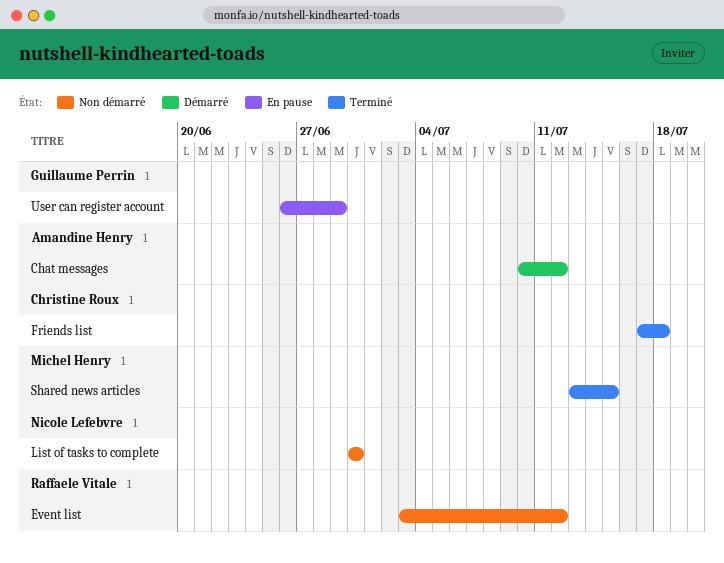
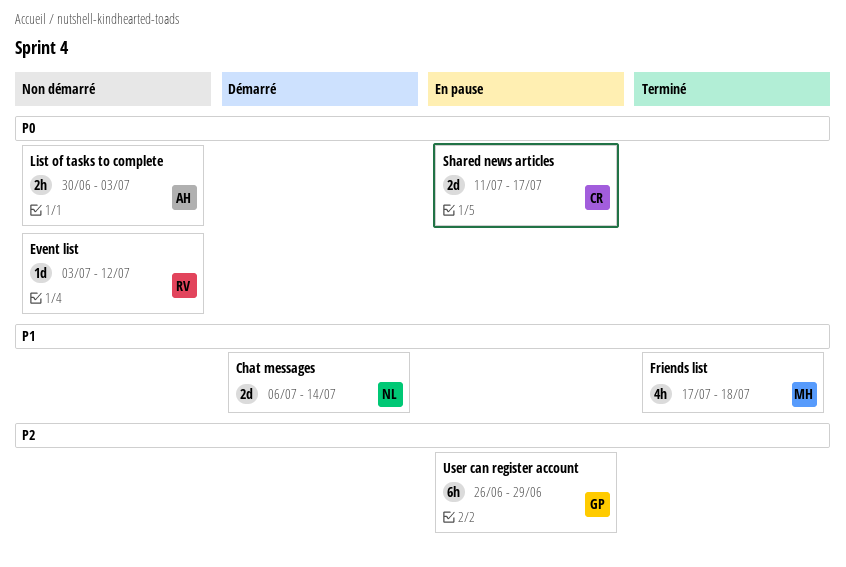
Chat messages, owner: Amandine Henry -> Nicole Lefebvre
Chat messages, start: Jul 10 -> Jul 6
Chat messages, due: Jul 12 -> Jul 14
Friends list, owner: Christine Roux -> Michel Henry
List of tasks to complete, owner: Nicole Lefebvre -> Amandine Henry
List of tasks to complete, due: Jun 30 -> Jul 3
Shared news articles, status: Terminé -> En pause
Shared news articles, owner: Michel Henry -> Christine Roux
Shared news articles, start: Jul 13 -> Jul 11
Shared news articles, due: Jul 15 -> Jul 17

